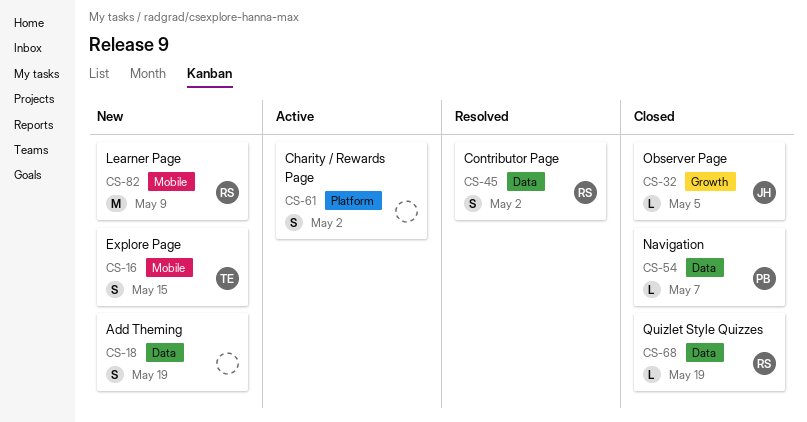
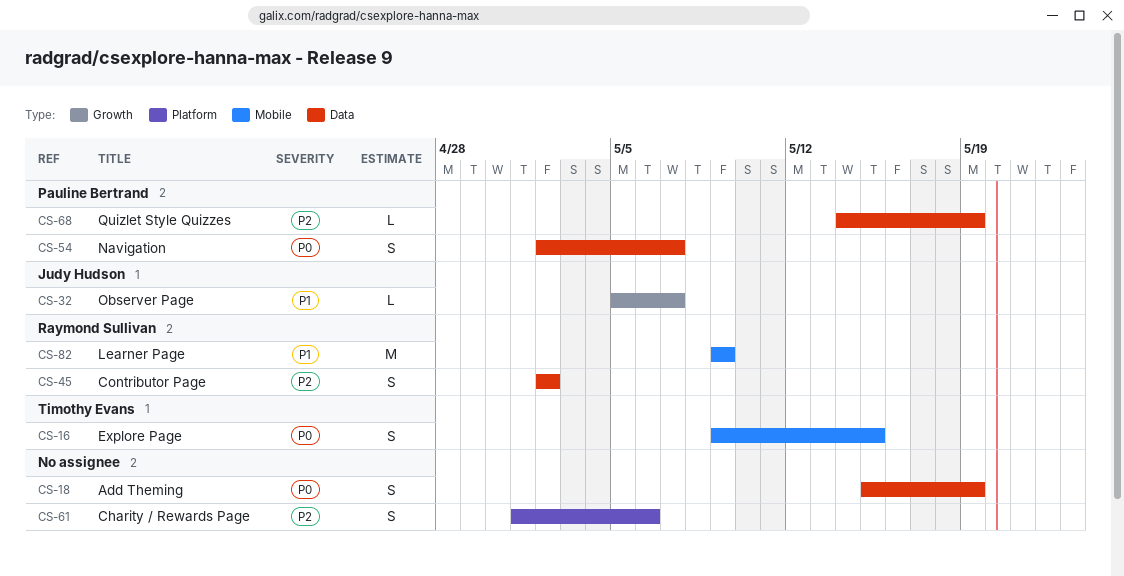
CS-32, due: May 5 -> May 7
CS-54, estimate: L -> S
CS-61, due: May 2 -> May 6
CS-68, owner: Raymond Sullivan -> Pauline Bertrand

